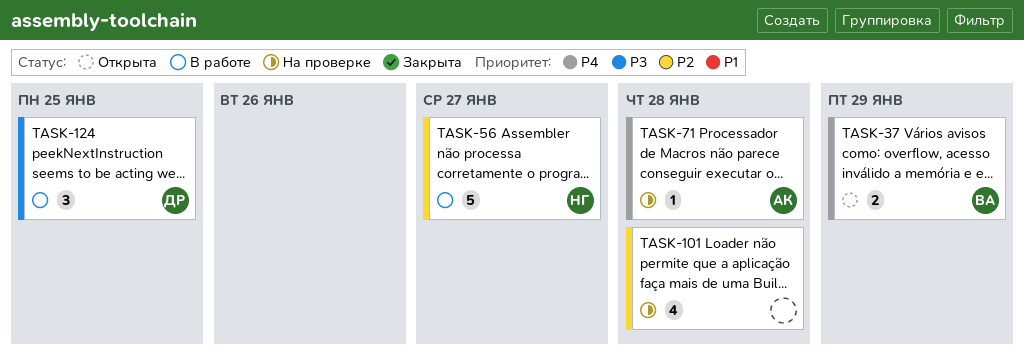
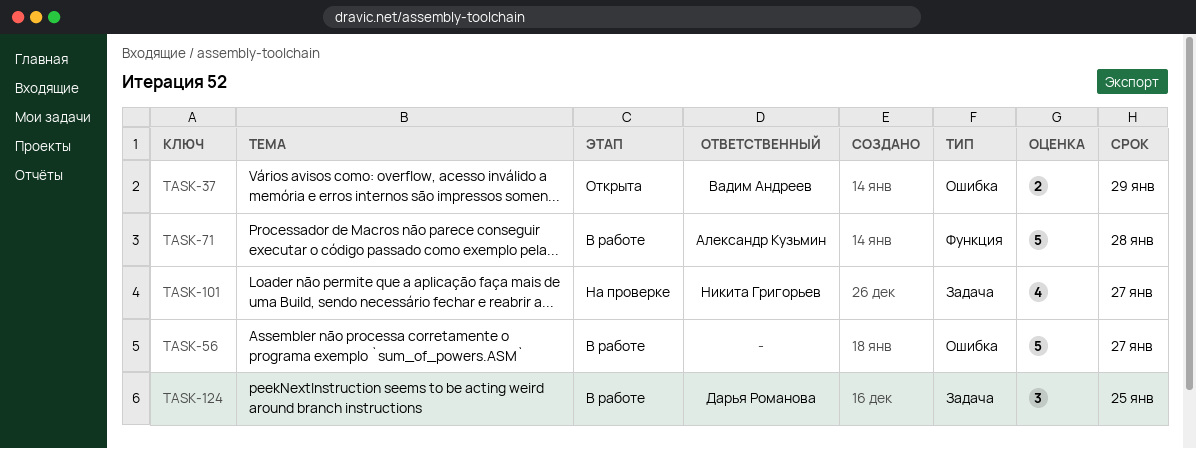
TASK-56, owner: Никита Григорьев -> none
TASK-71, status: На проверке -> В работе
TASK-71, estimate: 1 -> 5
TASK-101, owner: none -> Никита Григорьев
TASK-101, due: Jan 28 -> Jan 27

